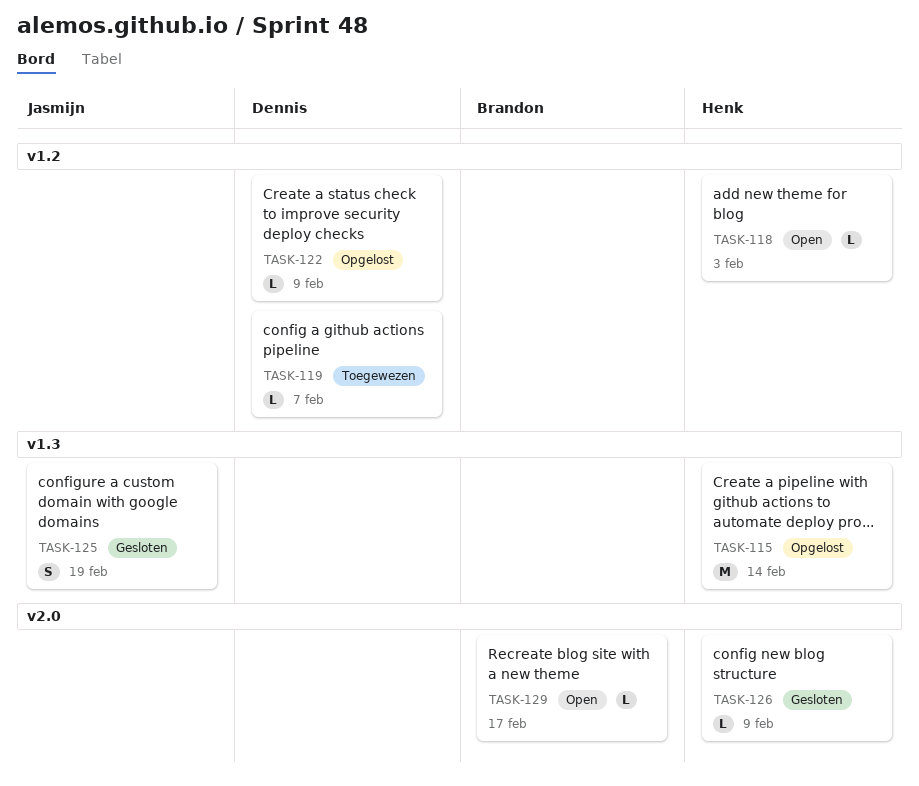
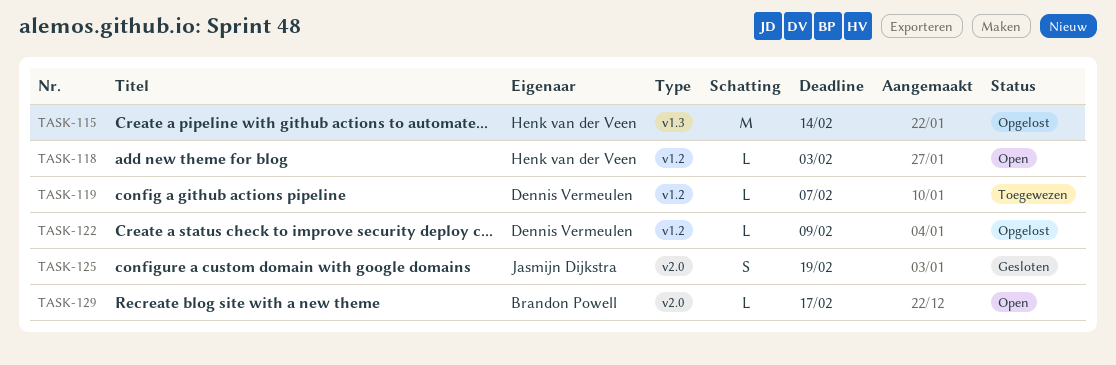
TASK-125, label: v1.3 -> v2.0
TASK-126: present -> none

